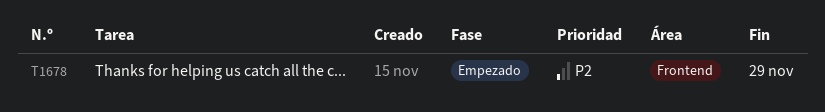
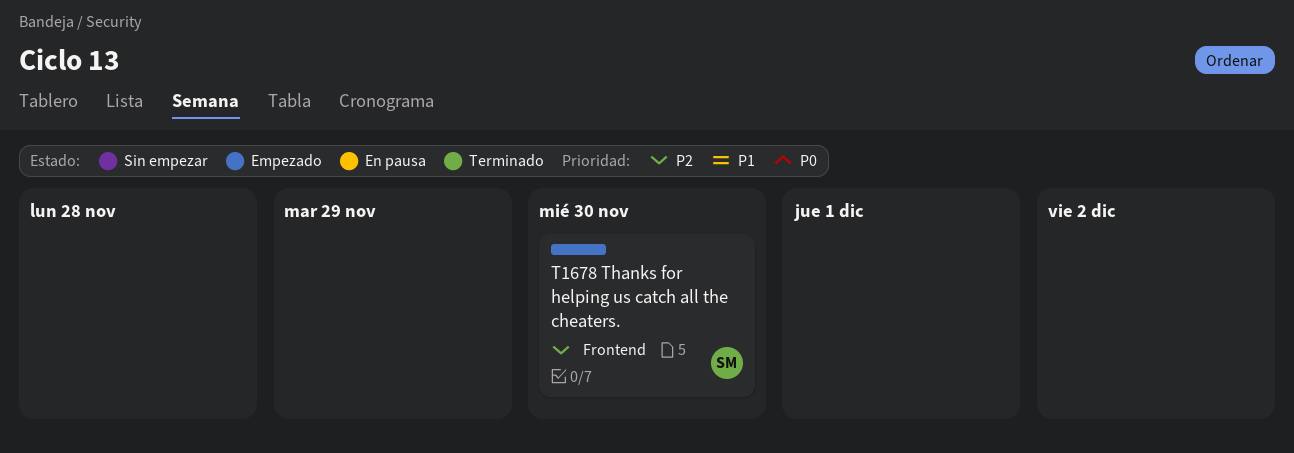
T1678, due: Nov 29 -> Nov 30

